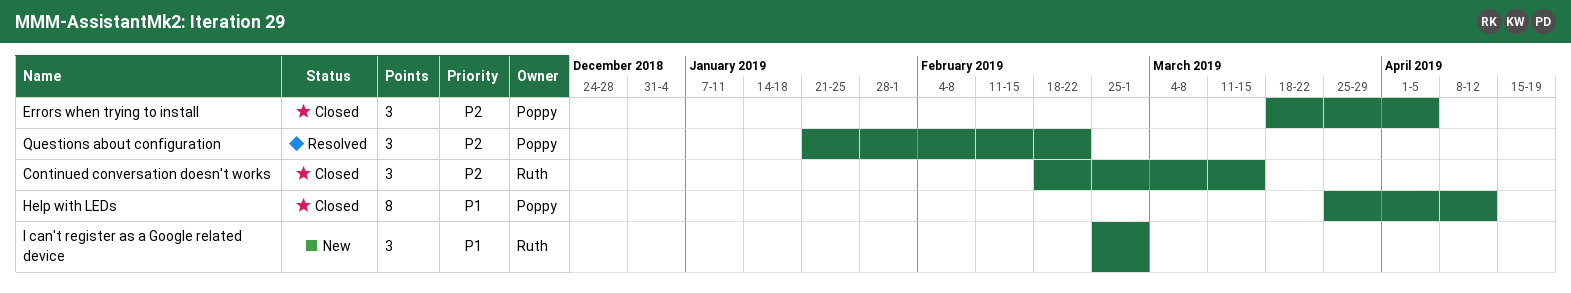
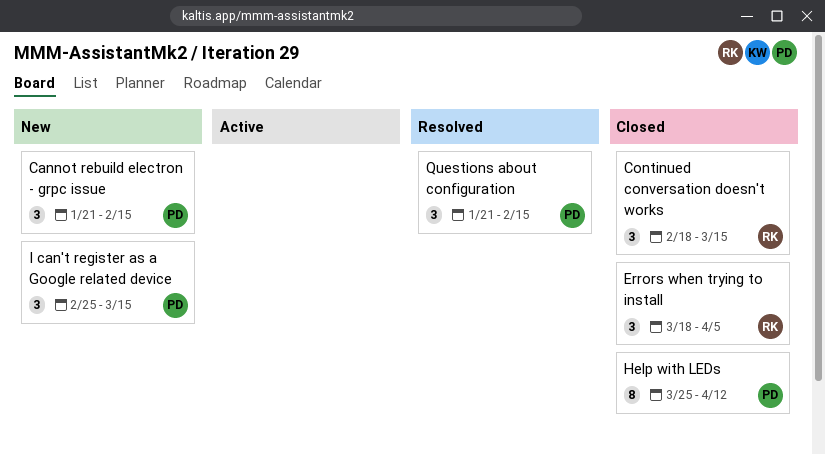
Cannot rebuild electron - grpc issue: none -> present
Errors when trying to install, owner: Poppy -> Ruth
I can't register as a Google related device, owner: Ruth -> Poppy
I can't register as a Google related device, due: Mar 1 -> Mar 15
Questions about configuration, due: Feb 22 -> Feb 15

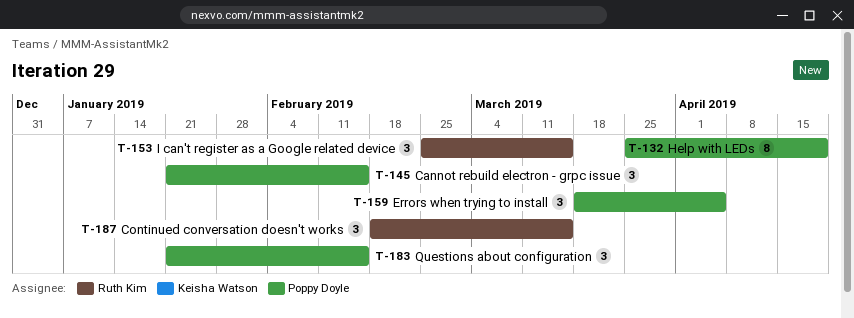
Errors when trying to install, owner: Ruth Kim -> Poppy Doyle
Help with LEDs, due: Apr 12 -> Apr 19
I can't register as a Google related device, owner: Poppy Doyle -> Ruth Kim

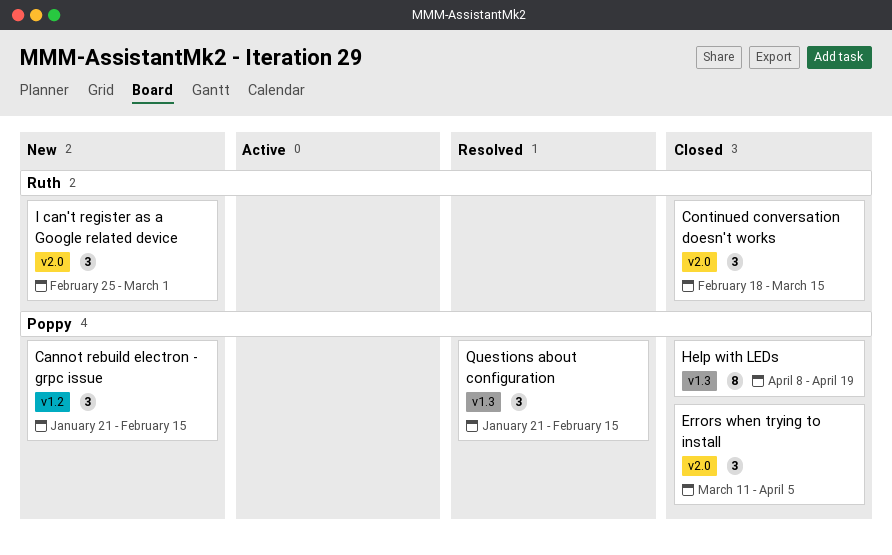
Errors when trying to install, start: Mar 18 -> Mar 11
Help with LEDs, start: Mar 25 -> Apr 8
I can't register as a Google related device, due: Mar 15 -> Mar 1

